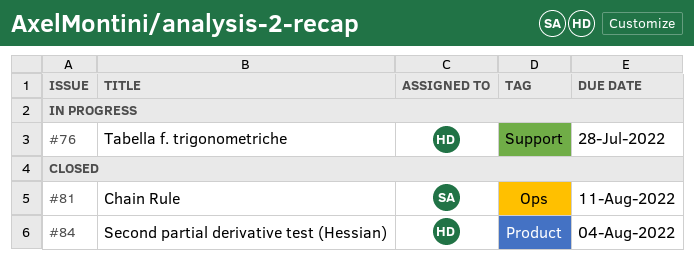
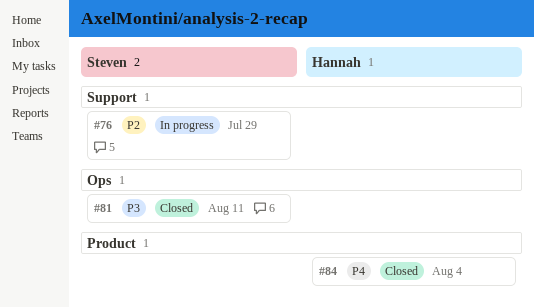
#76, owner: Hannah -> Steven
#76, due: Jul 28 -> Jul 29

